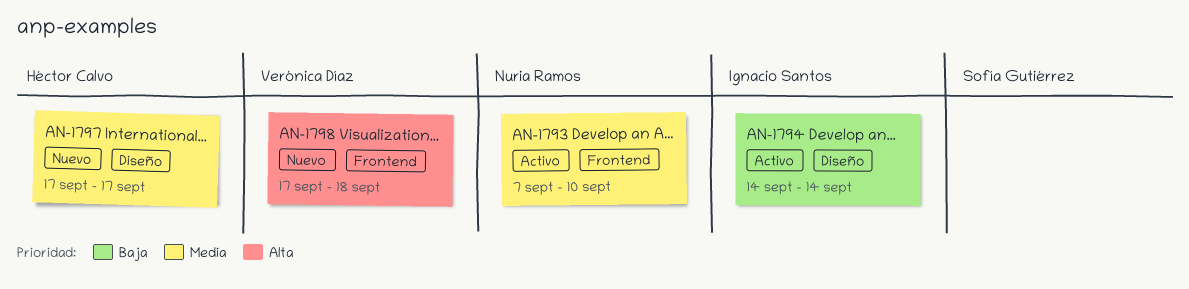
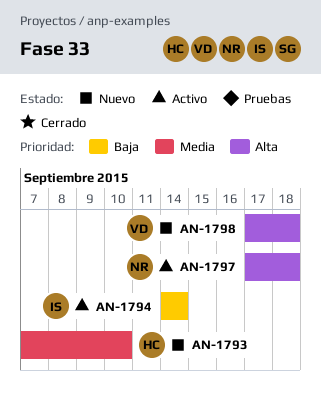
AN-1793, status: Activo -> Nuevo
AN-1793, owner: Nuria Ramos -> Héctor Calvo
AN-1797, status: Nuevo -> Activo
AN-1797, owner: Héctor Calvo -> Nuria Ramos
AN-1797, priority: Media -> Alta
AN-1797, due: Sep 17 -> Sep 18

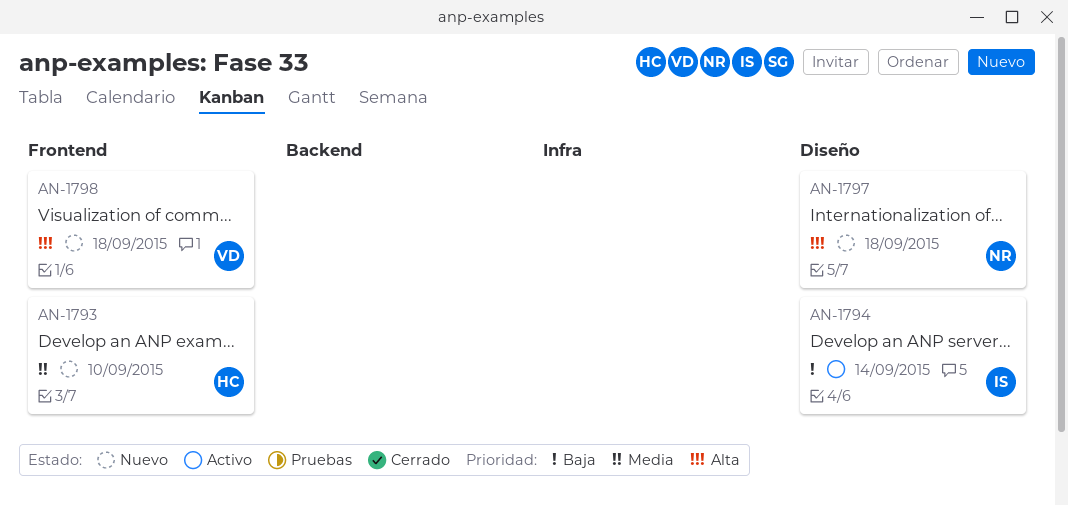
AN-1797, status: Activo -> Nuevo

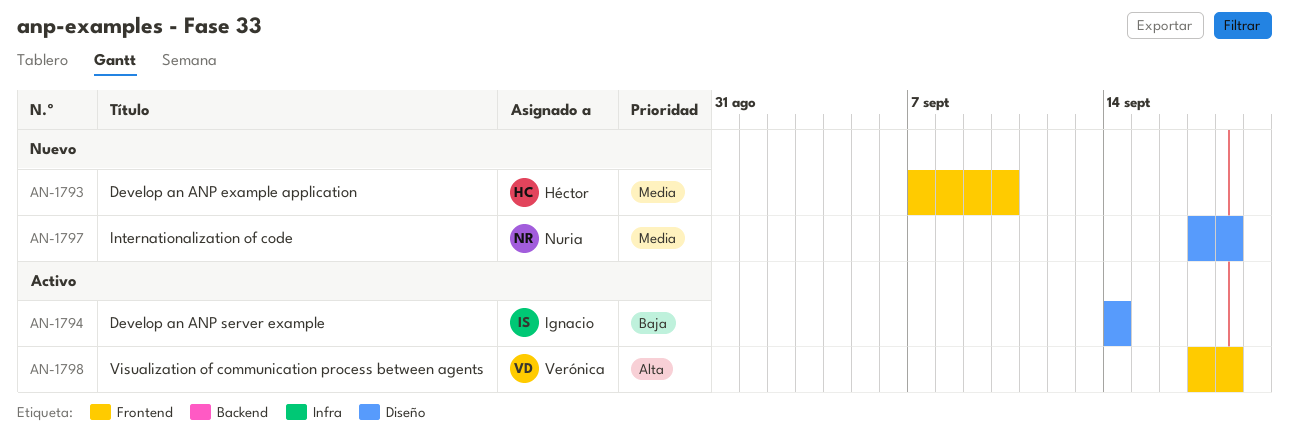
AN-1797, priority: Alta -> Media
AN-1798, status: Nuevo -> Activo

